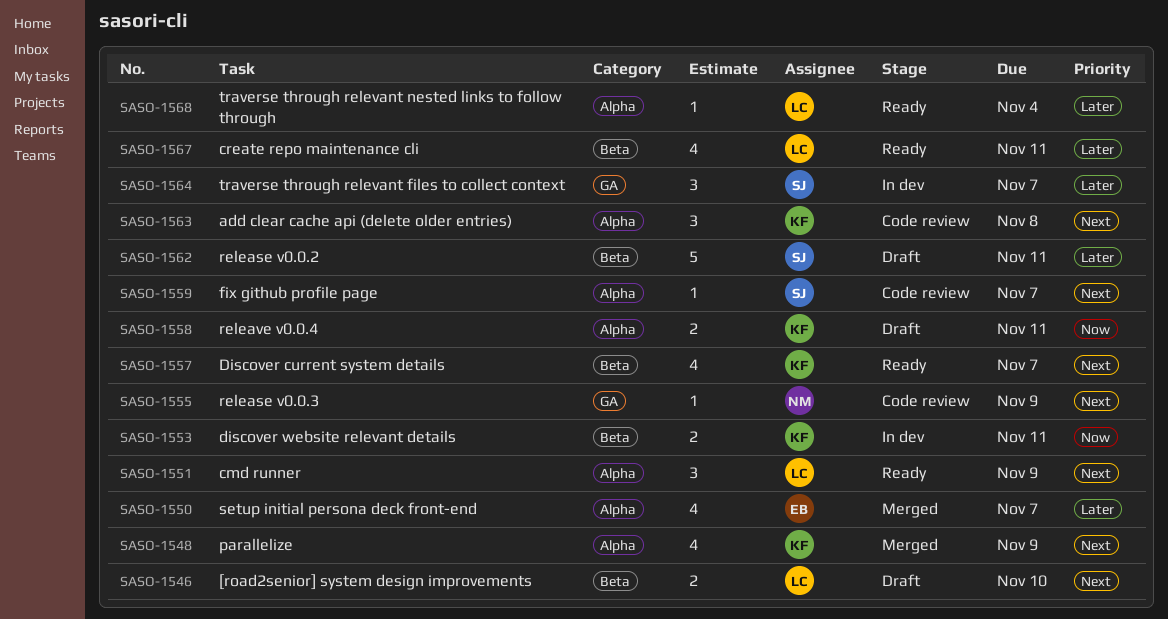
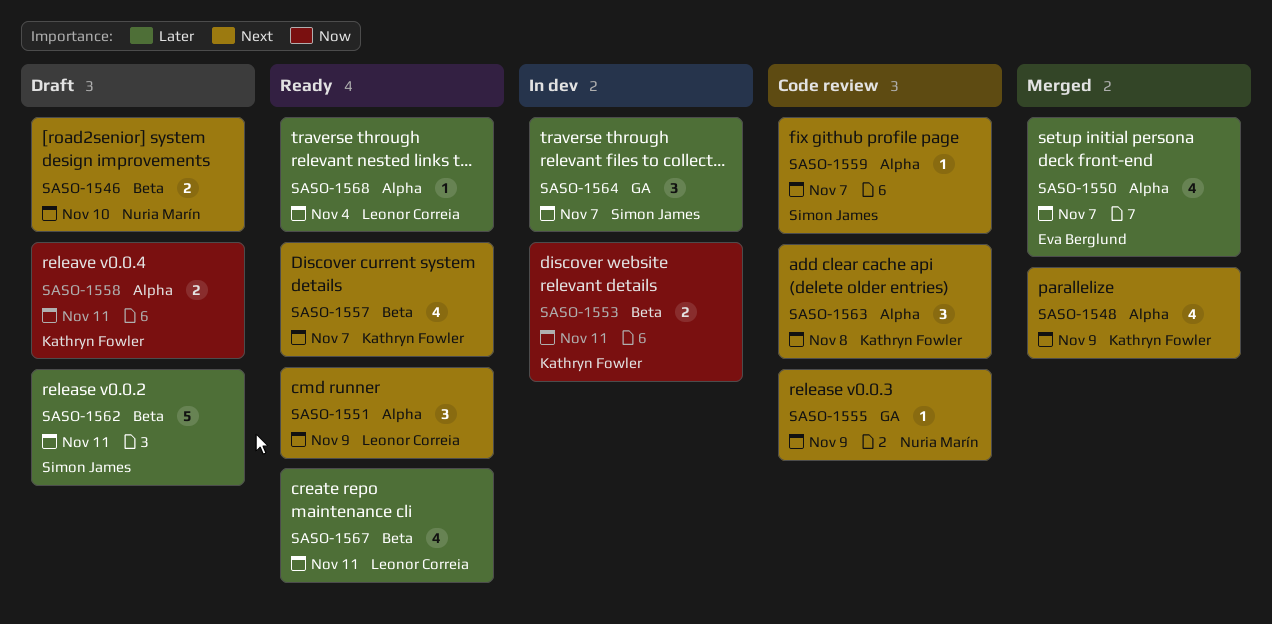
SASO-1546, owner: Leonor Correia -> Nuria Marín

